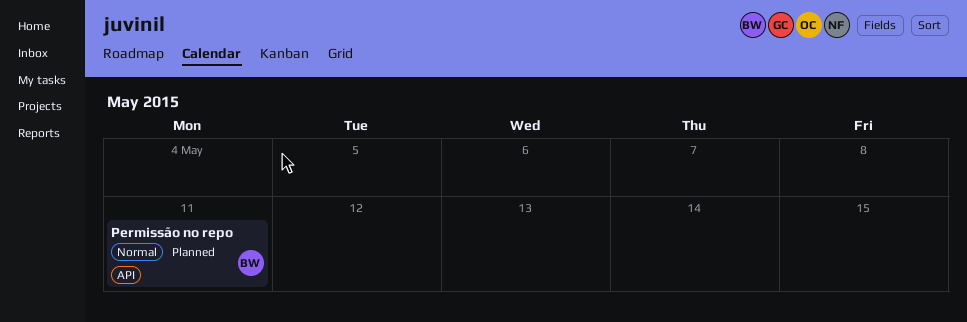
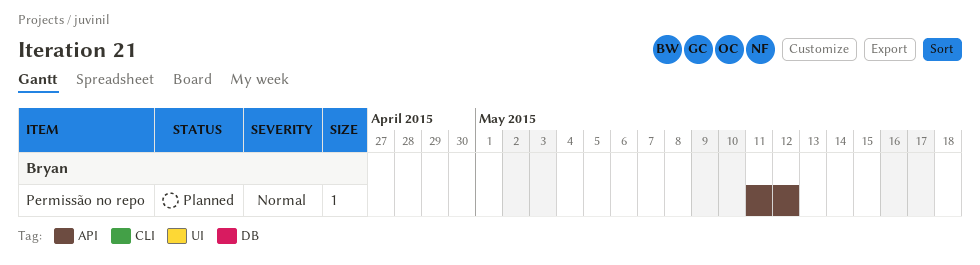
Permissão no repo, due: May 11 -> May 12

